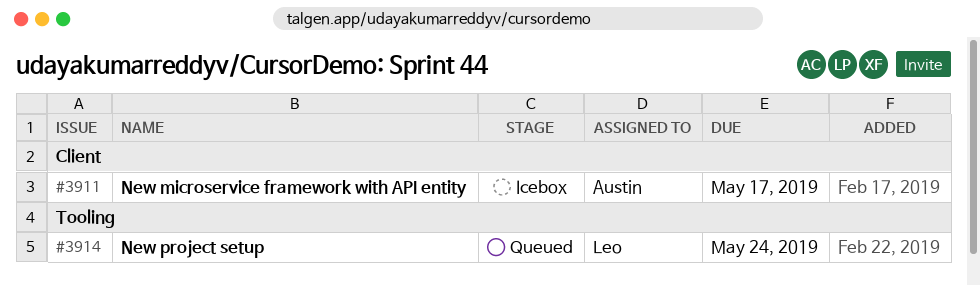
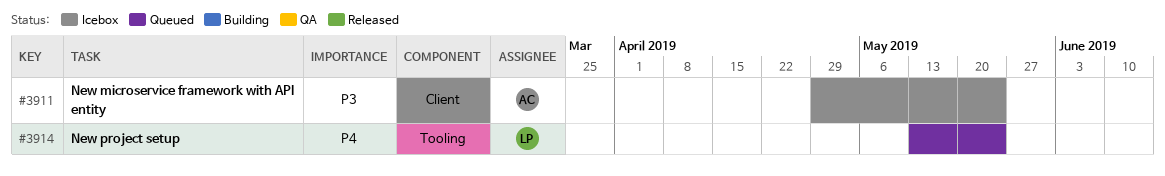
#3911, due: May 17 -> May 24

